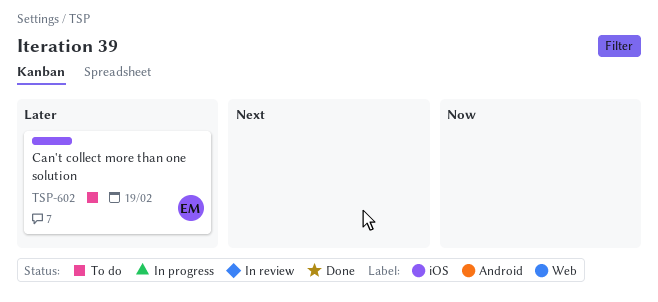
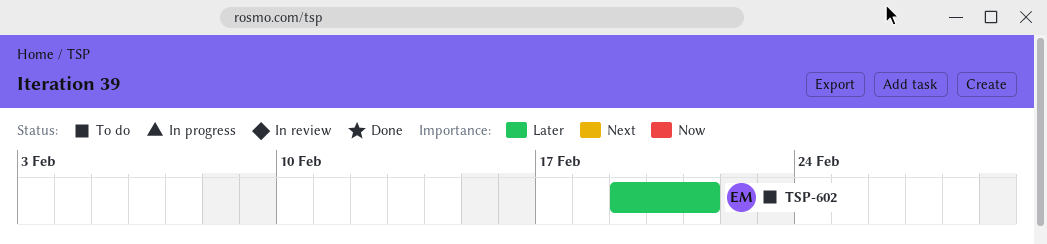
TSP-602, due: Feb 19 -> Feb 21

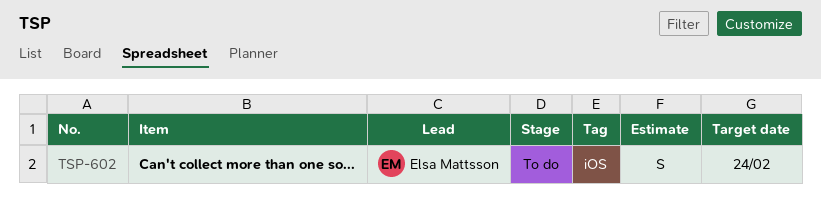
TSP-602, due: Feb 21 -> Feb 24

